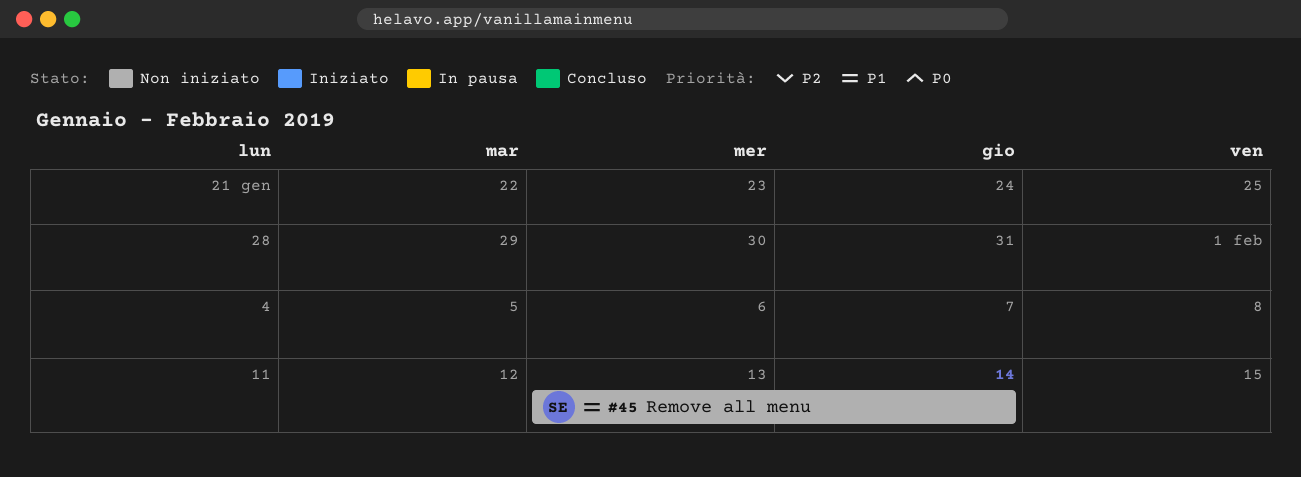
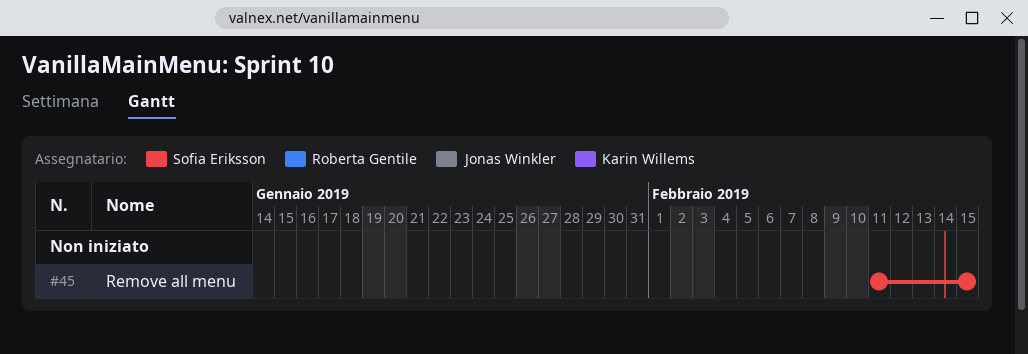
#45, start: Feb 13 -> Feb 11
#45, due: Feb 14 -> Feb 15

